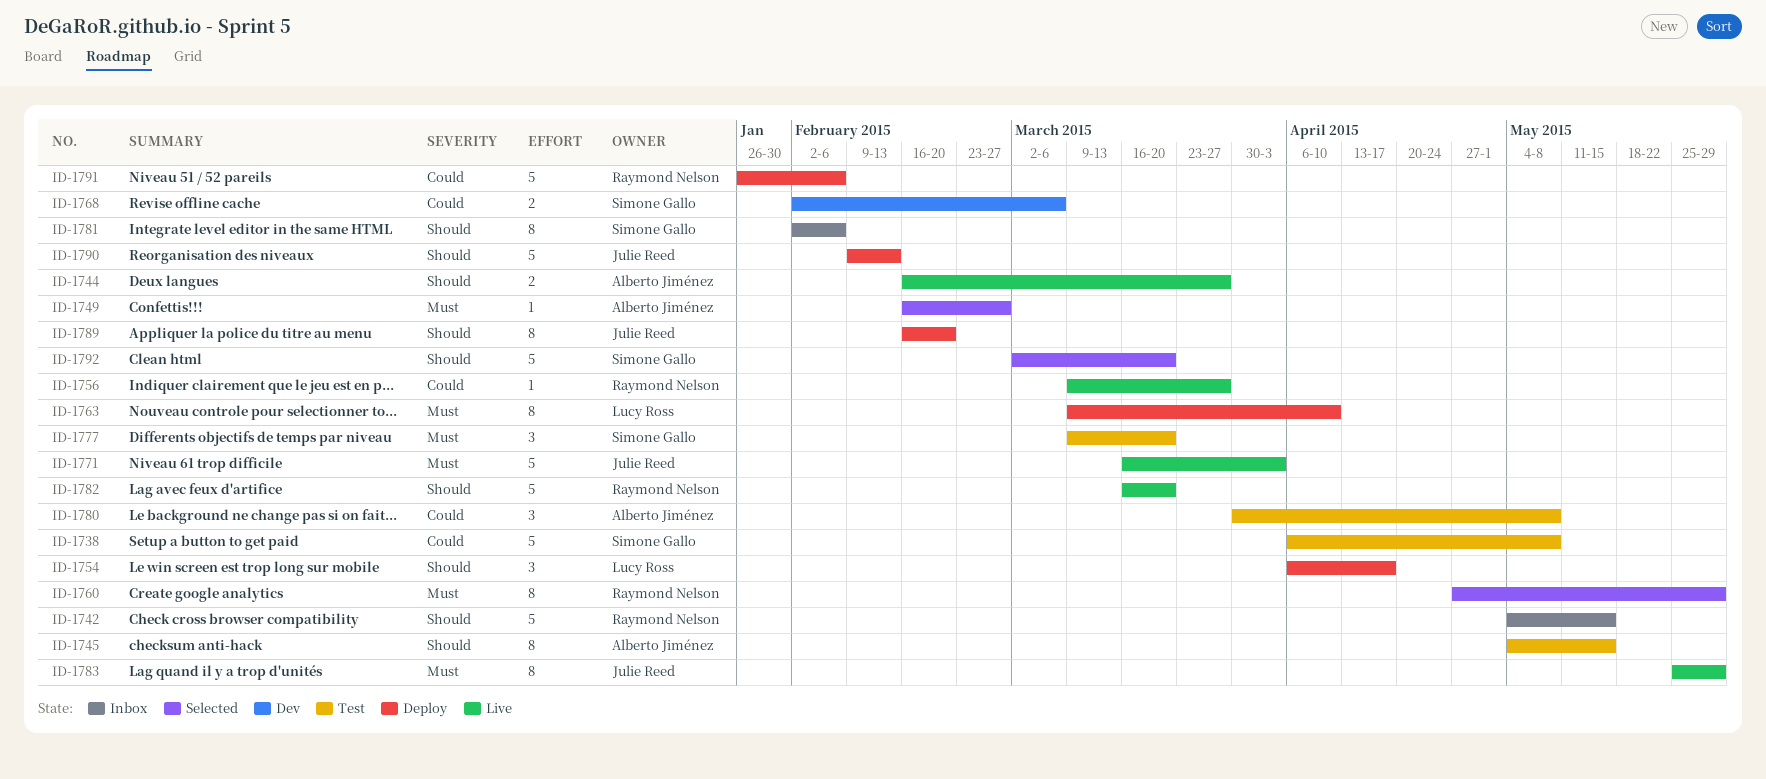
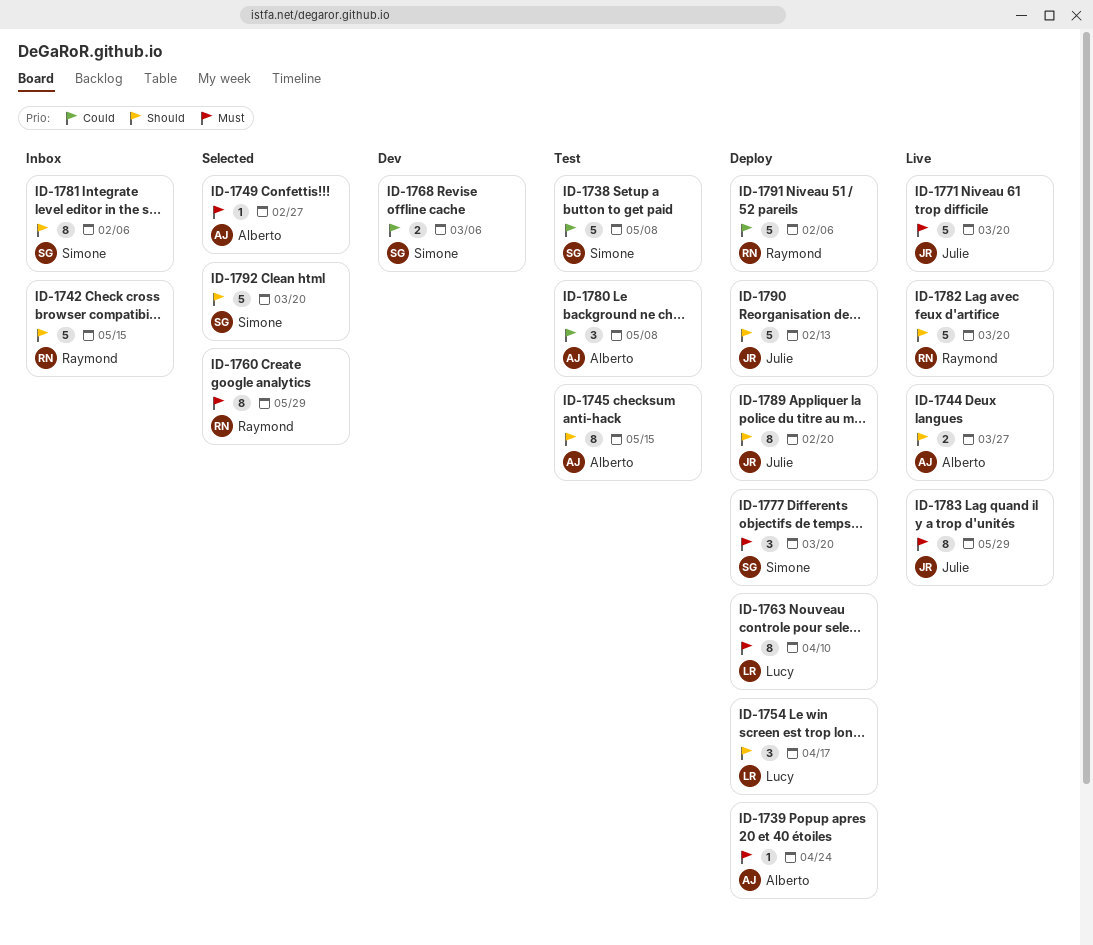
ID-1739: none -> present
ID-1756: present -> none
ID-1771, due: Apr 3 -> Mar 20
ID-1777, status: Test -> Deploy

